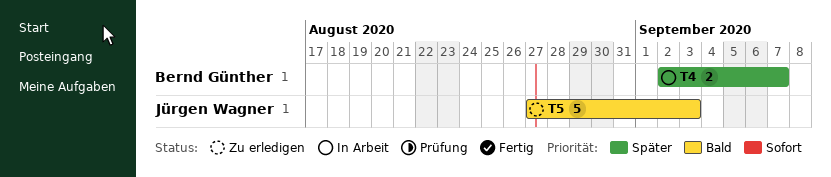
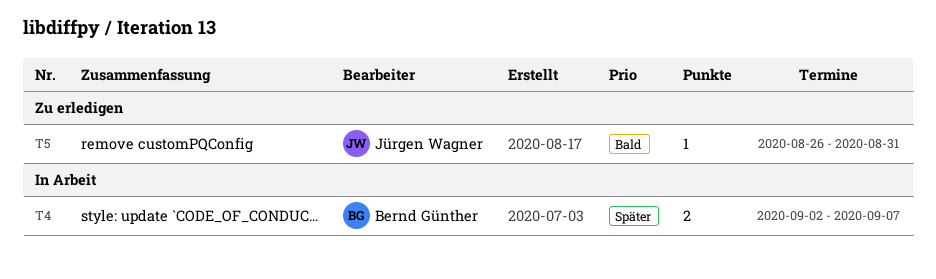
T5, estimate: 5 -> 1
T5, start: Aug 27 -> Aug 26
T5, due: Sep 3 -> Aug 31

